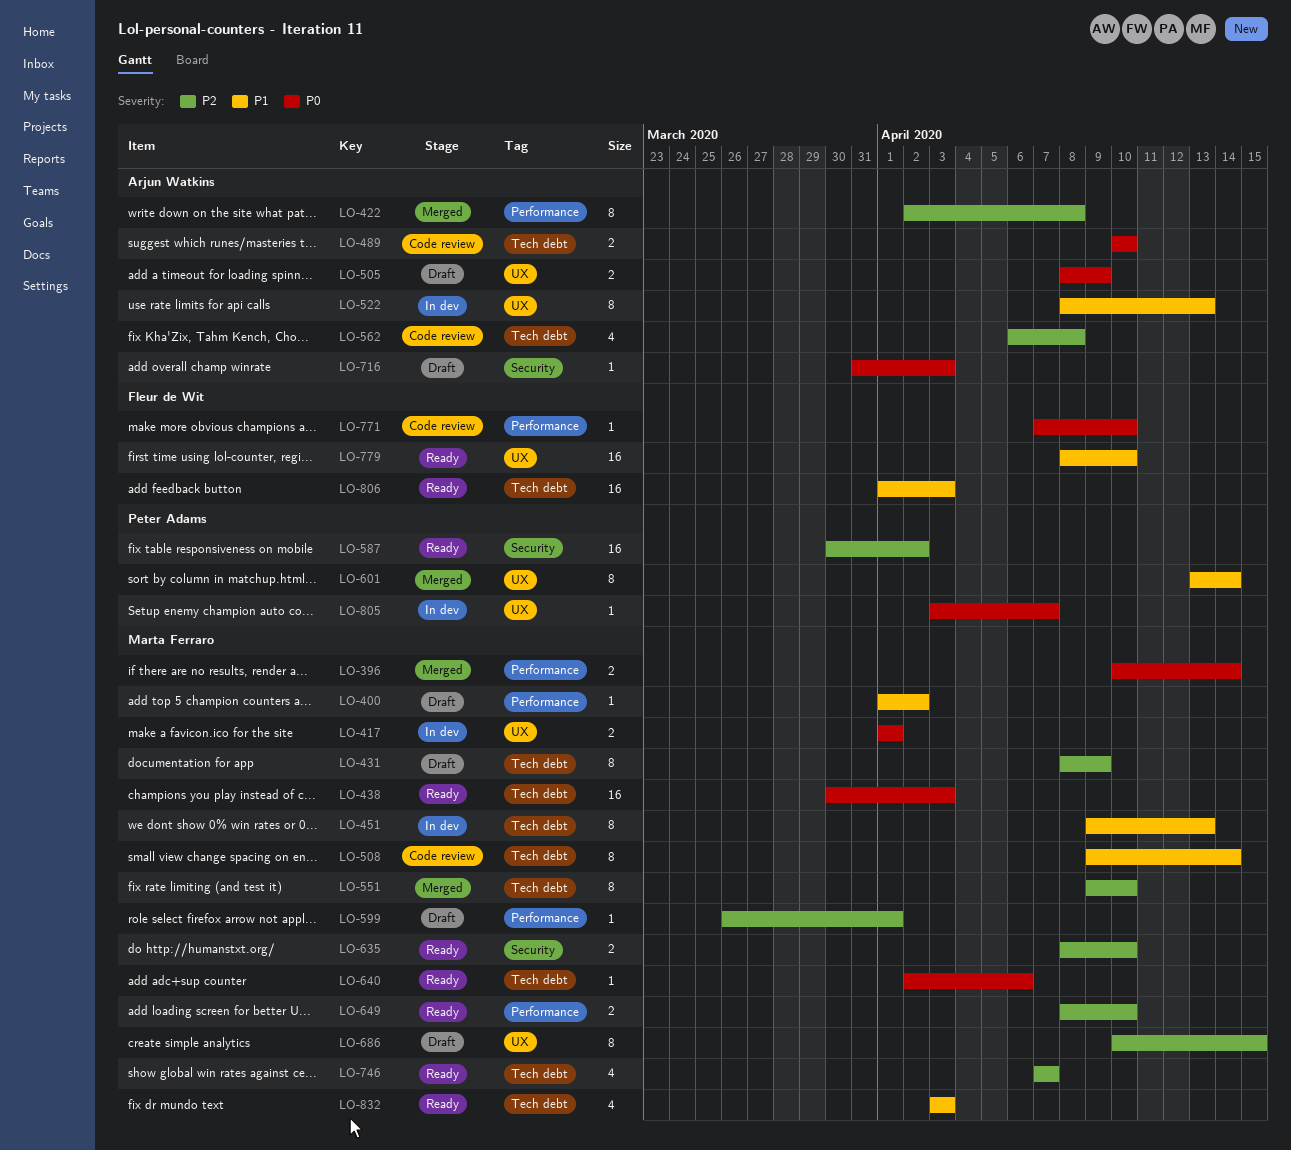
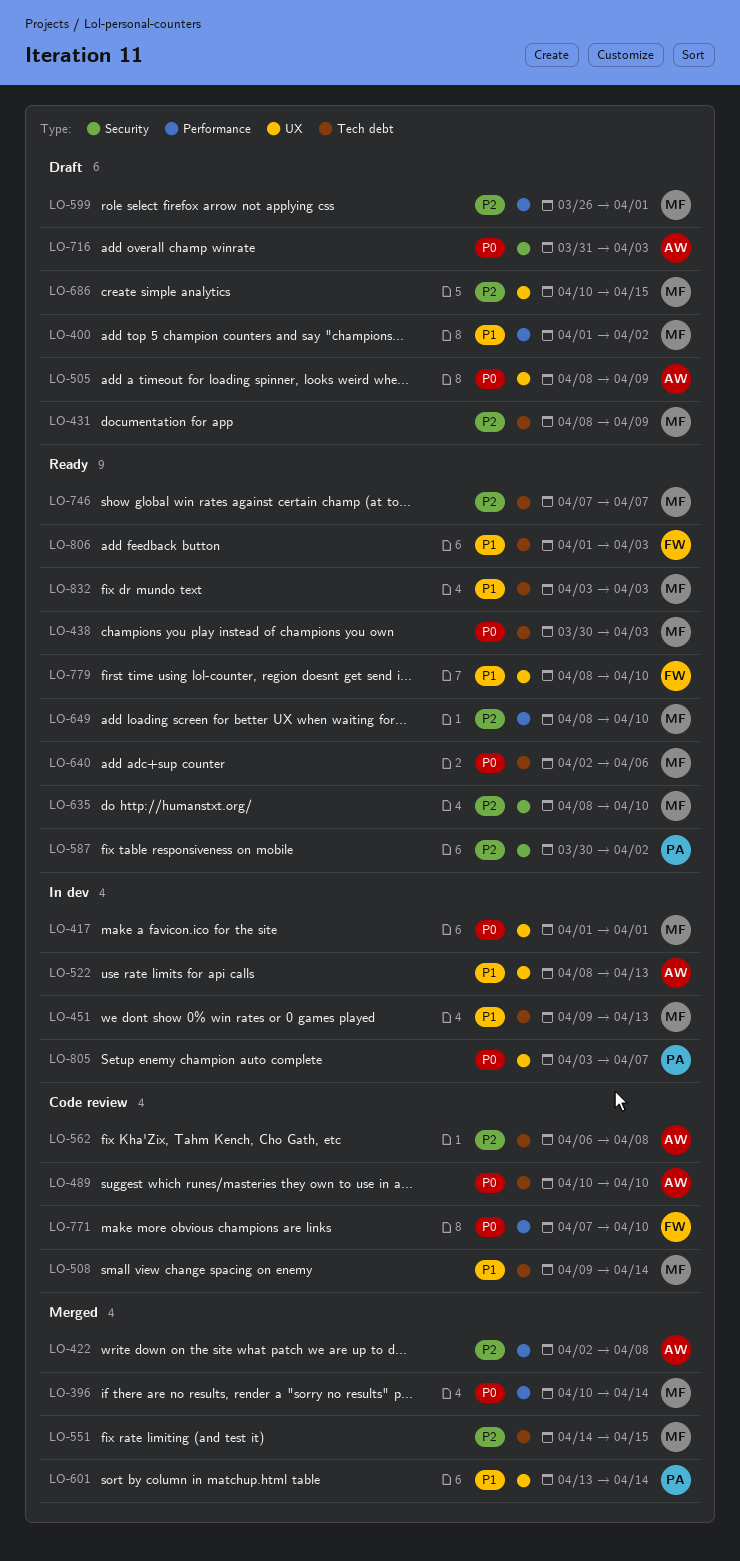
LO-551, start: Apr 9 -> Apr 14
LO-551, due: Apr 10 -> Apr 15

